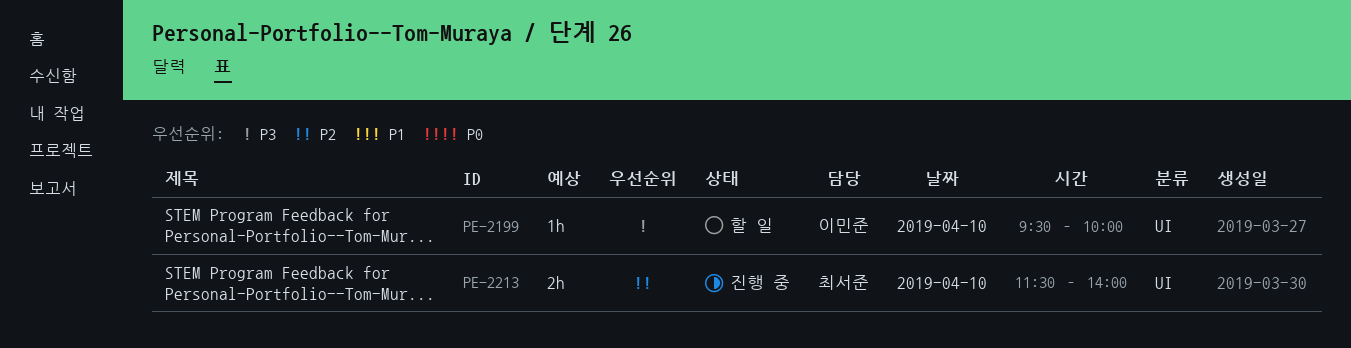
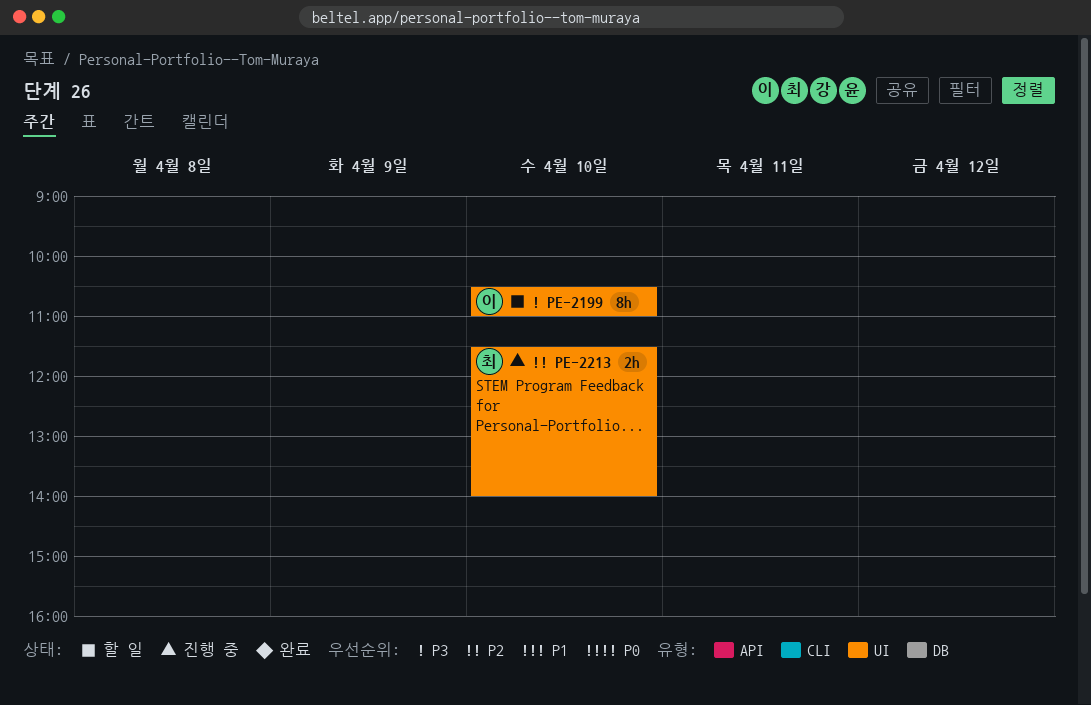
PE-2199, estimate: 1h -> 8h
PE-2199, begins: 09:30 -> 10:30
PE-2199, ends: 10:00 -> 11:00

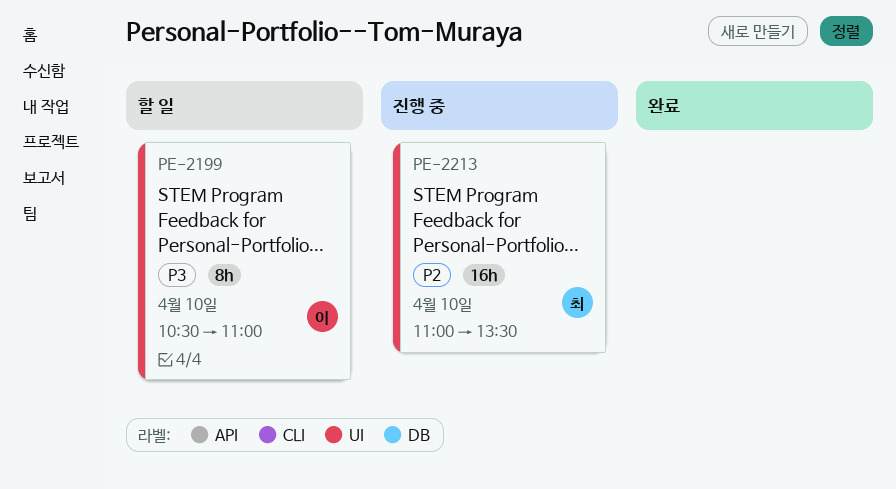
PE-2213, estimate: 2h -> 16h
PE-2213, begins: 11:30 -> 11:00
PE-2213, ends: 14:00 -> 13:30

